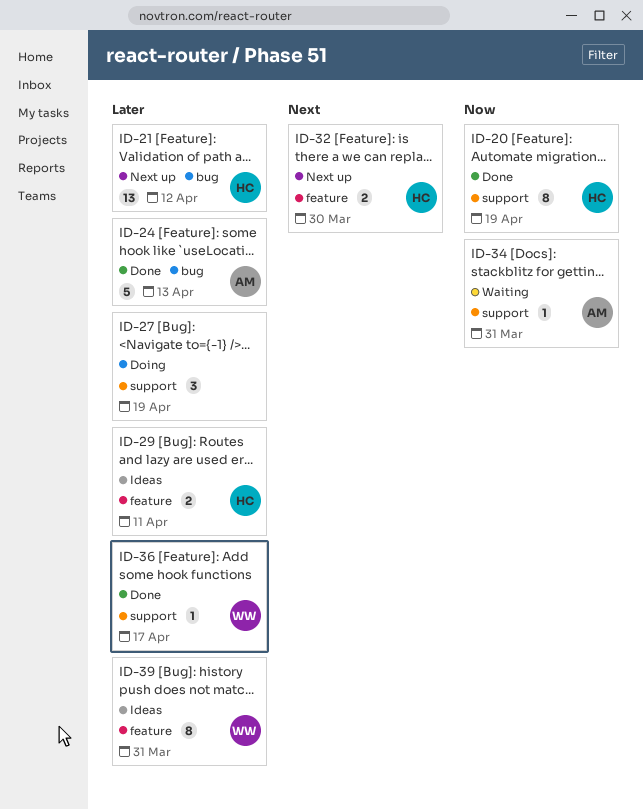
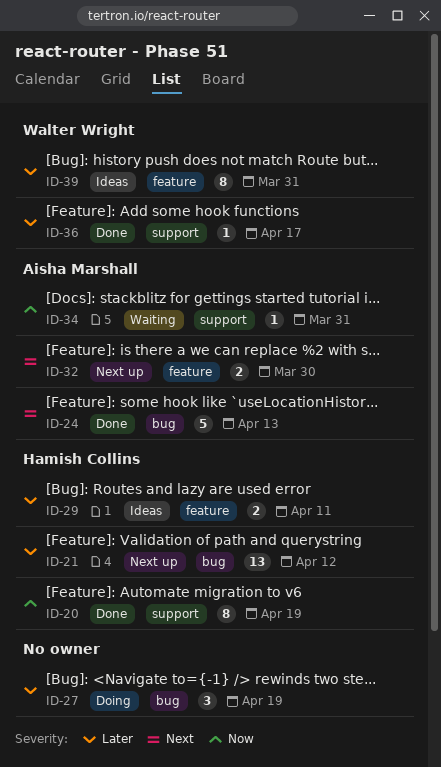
ID-24, priority: Later -> Next
ID-27, label: support -> bug
ID-32, owner: Hamish Collins -> Aisha Marshall

